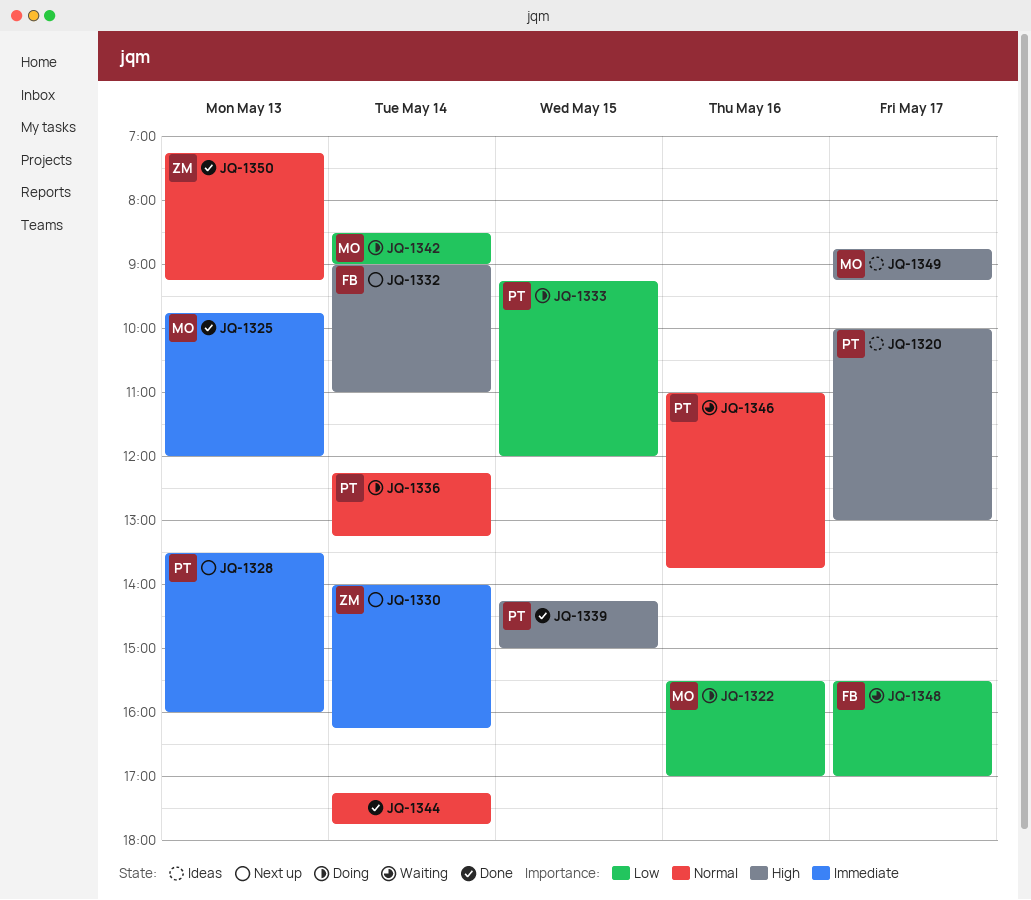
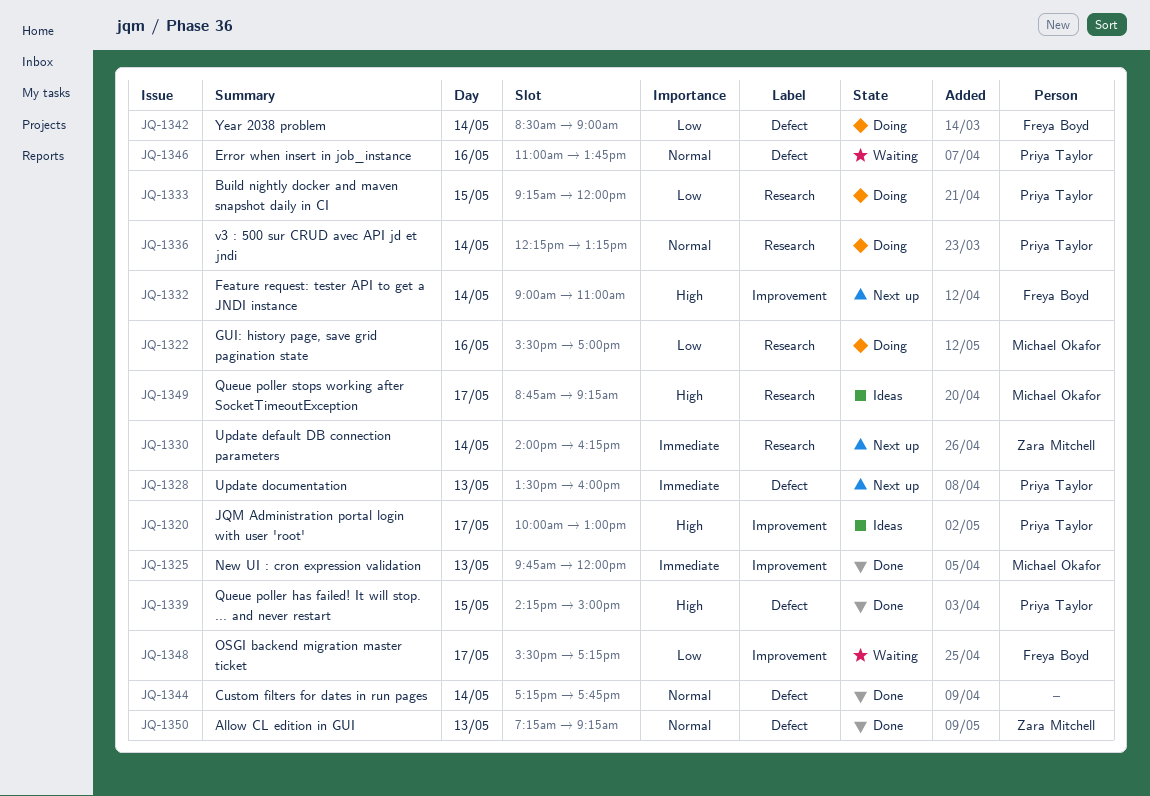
JQ-1342, owner: Michael Okafor -> Freya Boyd
JQ-1348, ends: 17:00 -> 17:15

